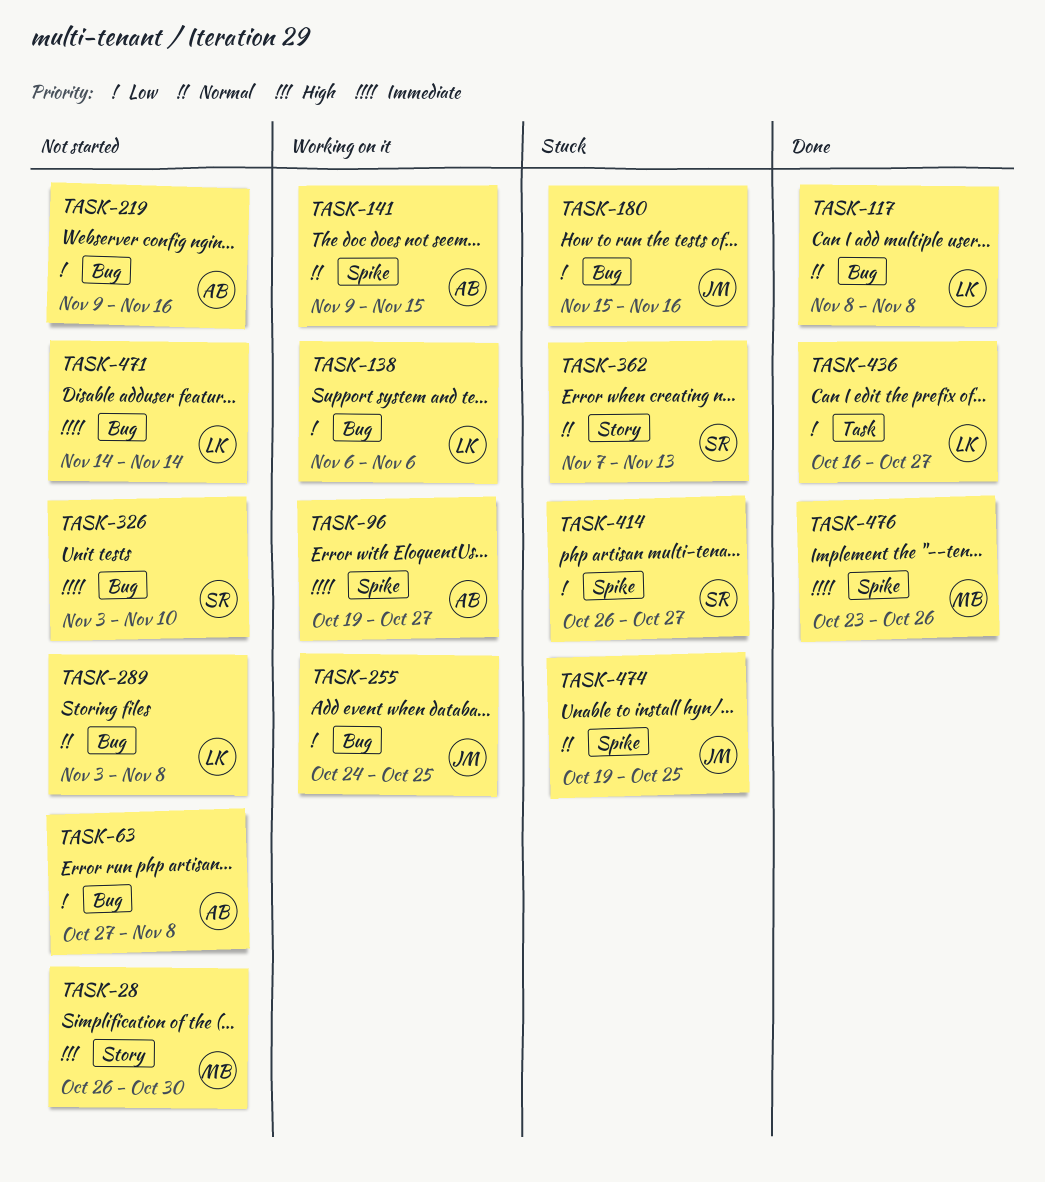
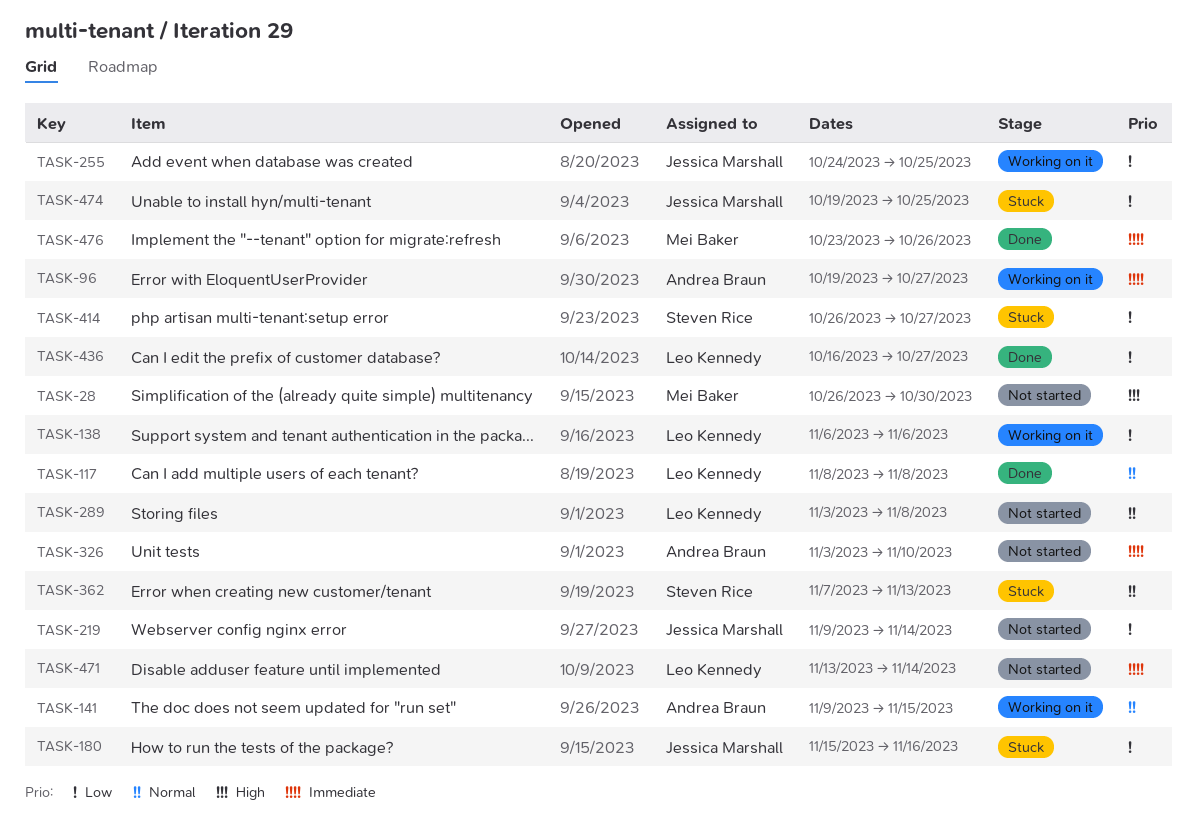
TASK-63: present -> none
TASK-219, owner: Andrea Braun -> Jessica Marshall
TASK-219, due: Nov 16 -> Nov 14
TASK-326, owner: Steven Rice -> Andrea Braun
TASK-471, start: Nov 14 -> Nov 13
TASK-474, priority: Normal -> Low

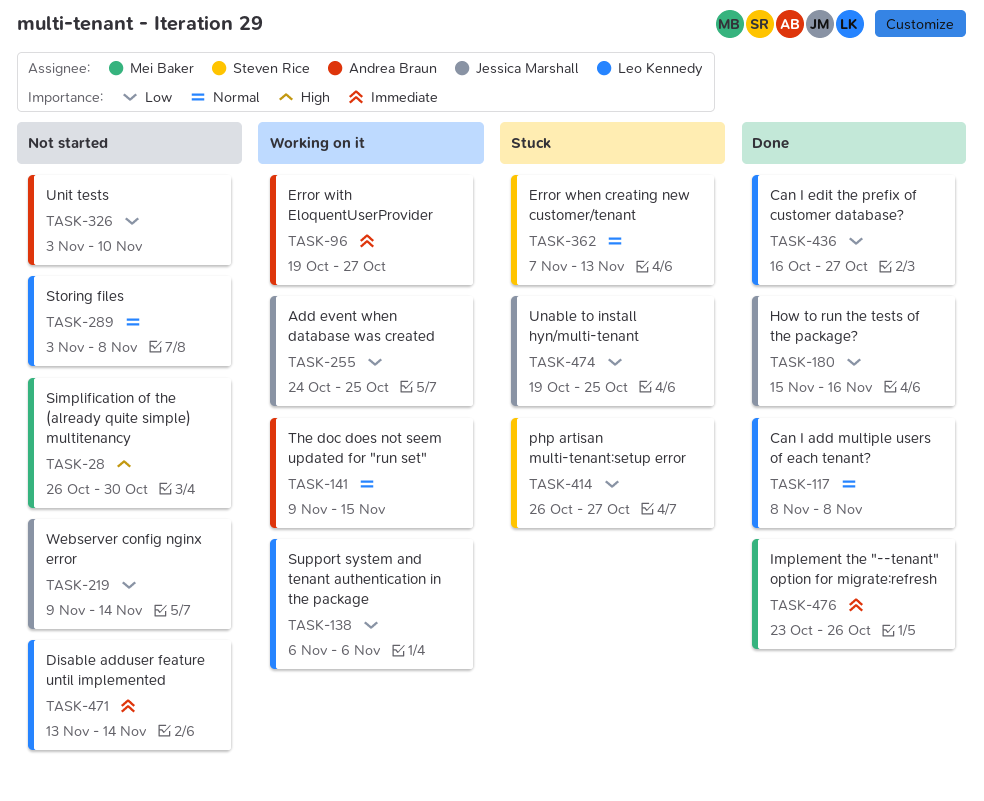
TASK-180, status: Stuck -> Done
TASK-326, priority: Immediate -> Low

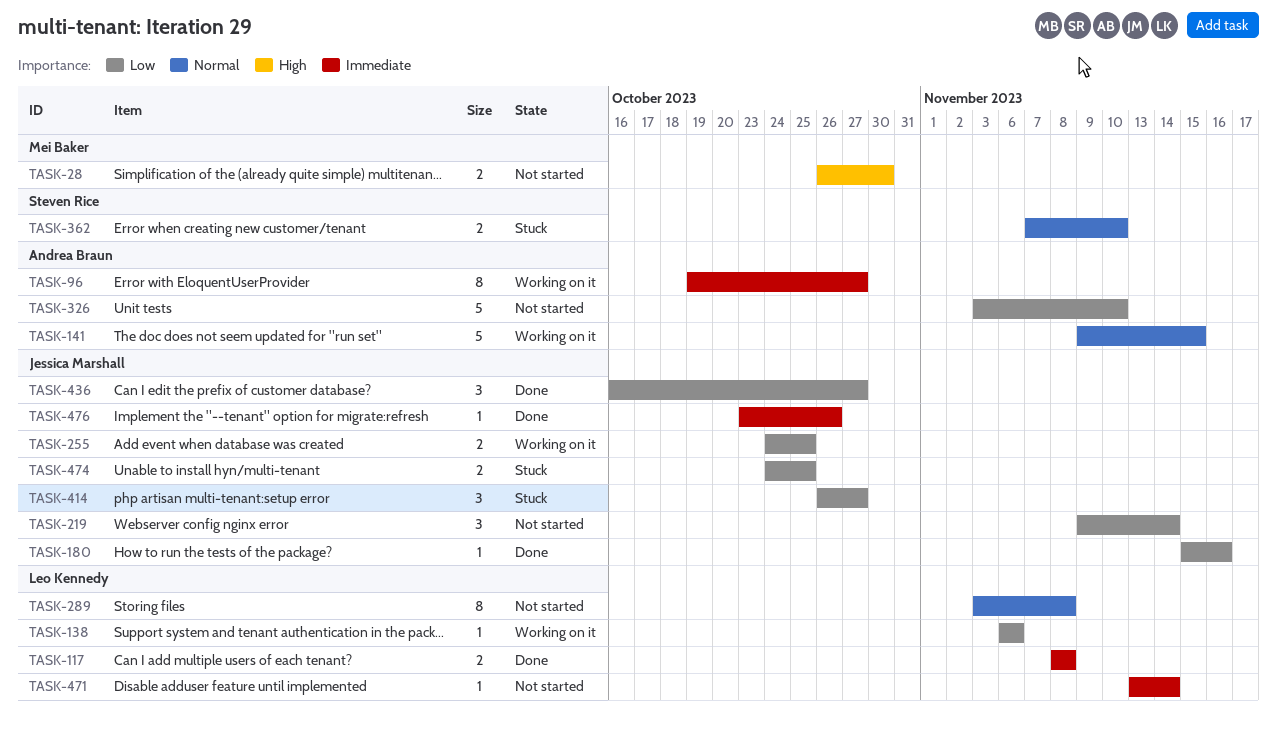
TASK-117, priority: Normal -> Immediate
TASK-362, due: Nov 13 -> Nov 10
TASK-414, owner: Steven Rice -> Jessica Marshall
TASK-436, owner: Leo Kennedy -> Jessica Marshall
TASK-474, start: Oct 19 -> Oct 24
TASK-476, owner: Mei Baker -> Jessica Marshall

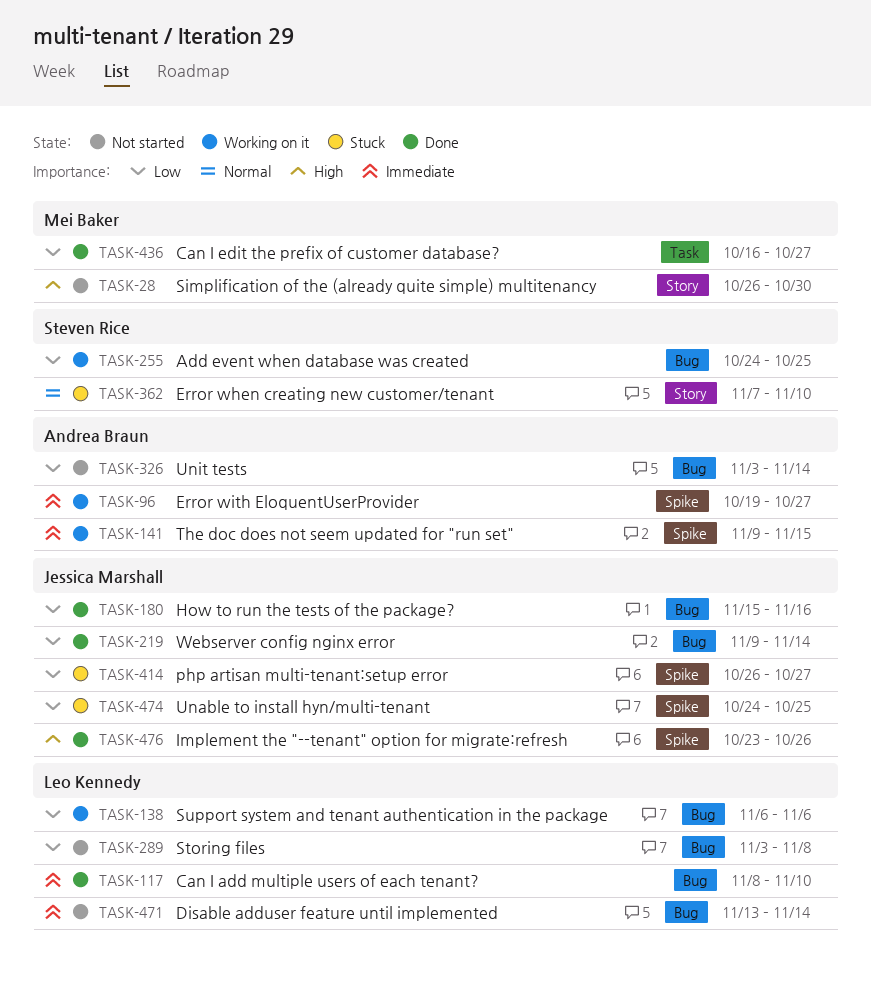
TASK-117, due: Nov 8 -> Nov 10
TASK-141, priority: Normal -> Immediate
TASK-219, status: Not started -> Done
TASK-255, owner: Jessica Marshall -> Steven Rice
TASK-289, priority: Normal -> Low
TASK-326, due: Nov 10 -> Nov 14
TASK-436, owner: Jessica Marshall -> Mei Baker
TASK-476, priority: Immediate -> High

